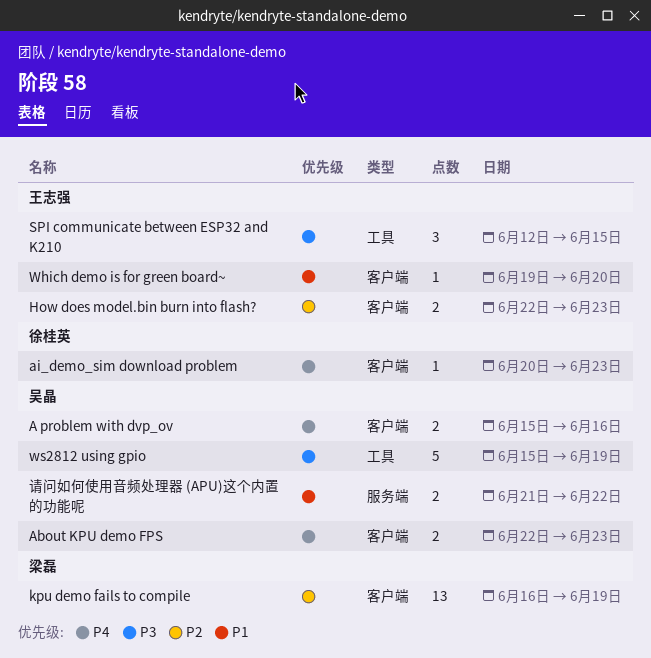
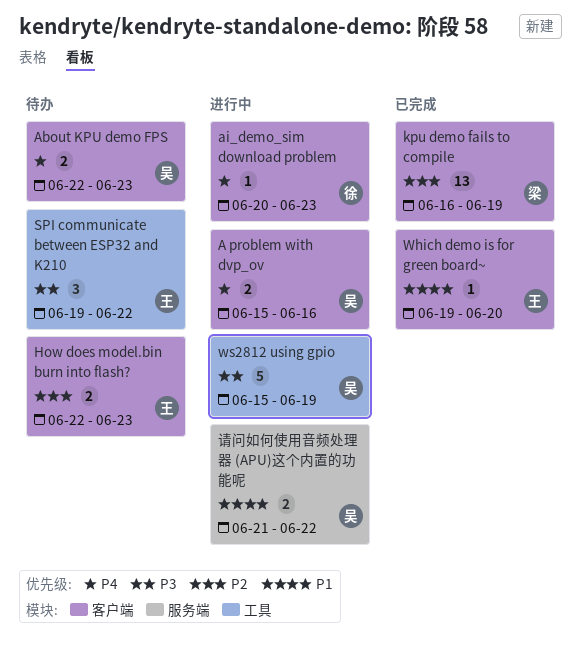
SPI communicate between ESP32 and K210, start: Jun 12 -> Jun 19
SPI communicate between ESP32 and K210, due: Jun 15 -> Jun 22

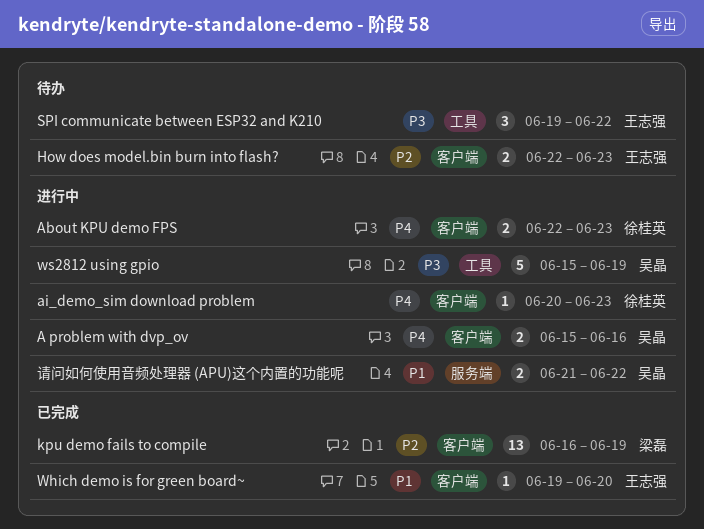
About KPU demo FPS, status: 待办 -> 进行中
About KPU demo FPS, owner: 吴晶 -> 徐桂英

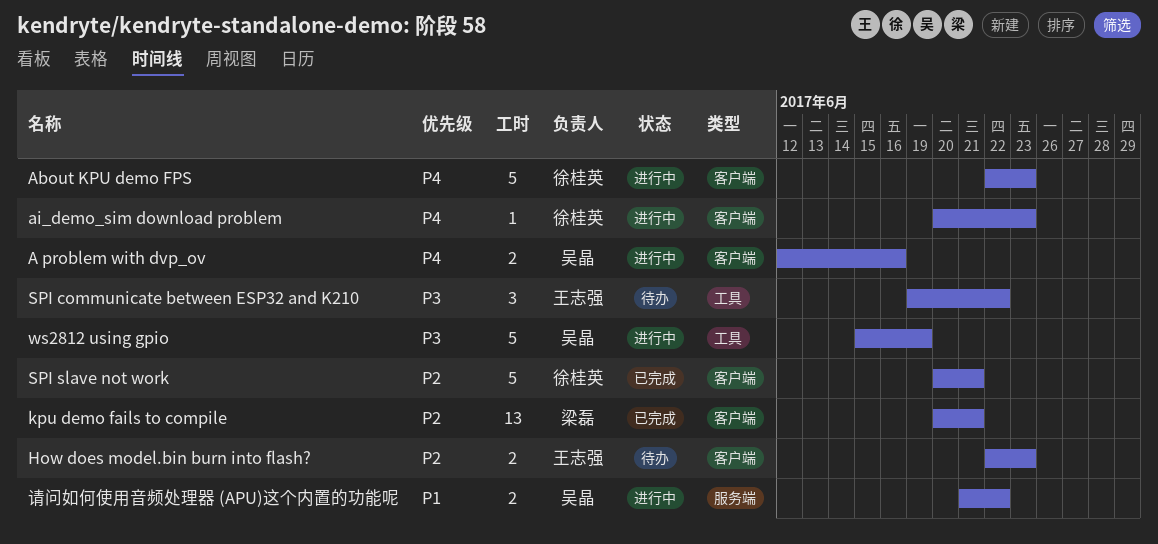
A problem with dvp_ov, start: Jun 15 -> Jun 12
About KPU demo FPS, estimate: 2 -> 5
kpu demo fails to compile, start: Jun 16 -> Jun 20
kpu demo fails to compile, due: Jun 19 -> Jun 21
SPI slave not work: none -> present
Which demo is for green board~: present -> none

